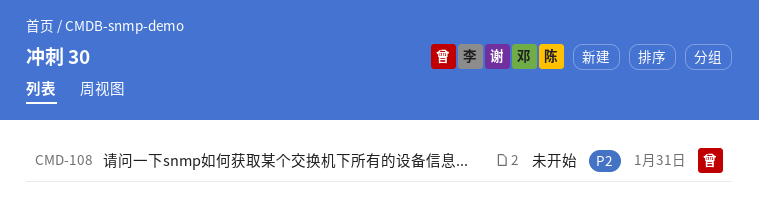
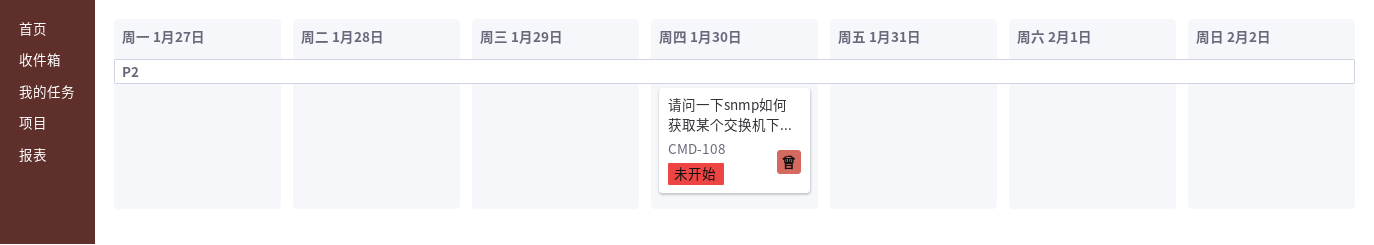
CMD-108, due: Jan 31 -> Jan 30

